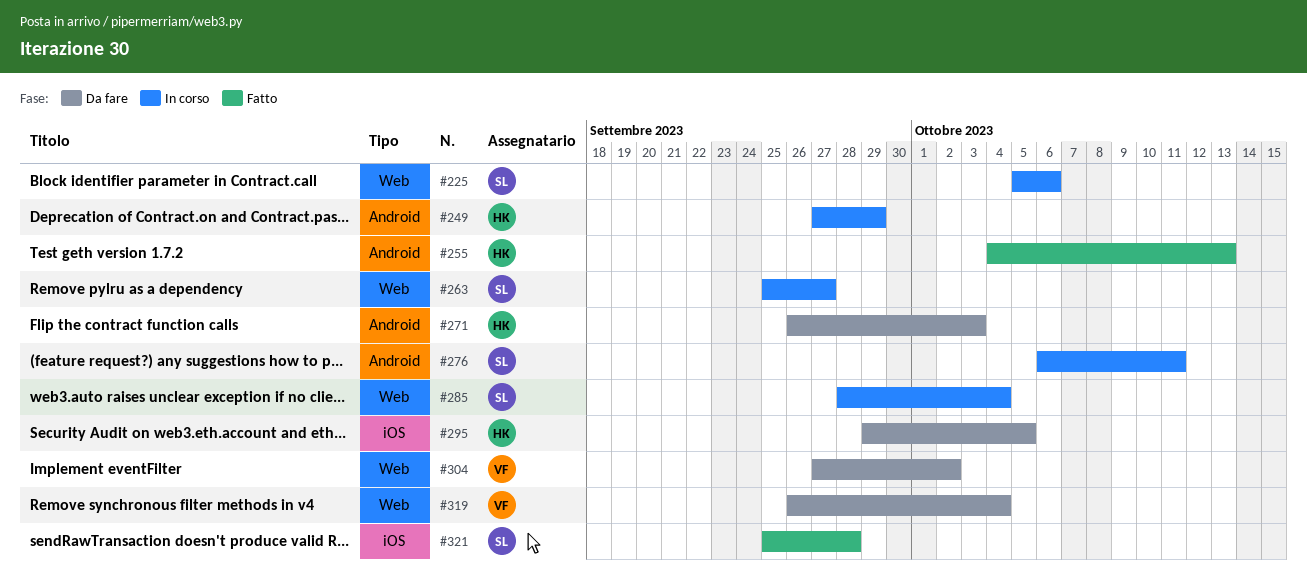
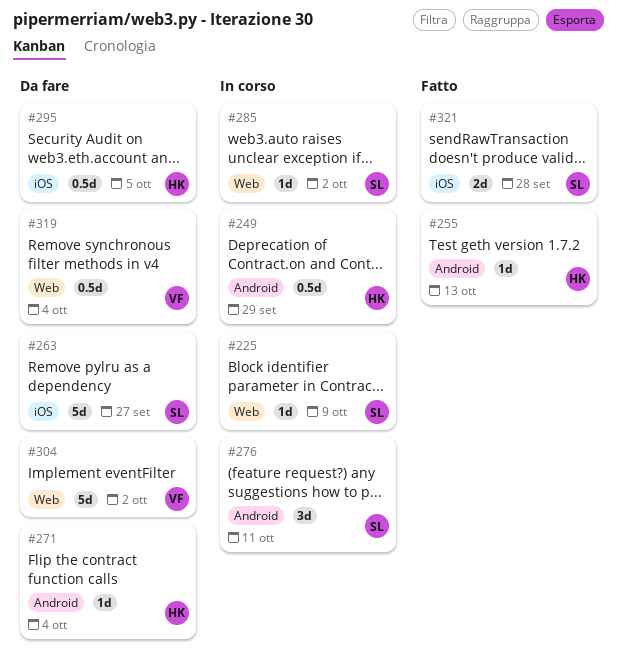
#225, due: Oct 6 -> Oct 9
#263, status: In corso -> Da fare
#263, label: Web -> iOS
#271, due: Oct 3 -> Oct 4
#285, due: Oct 4 -> Oct 2

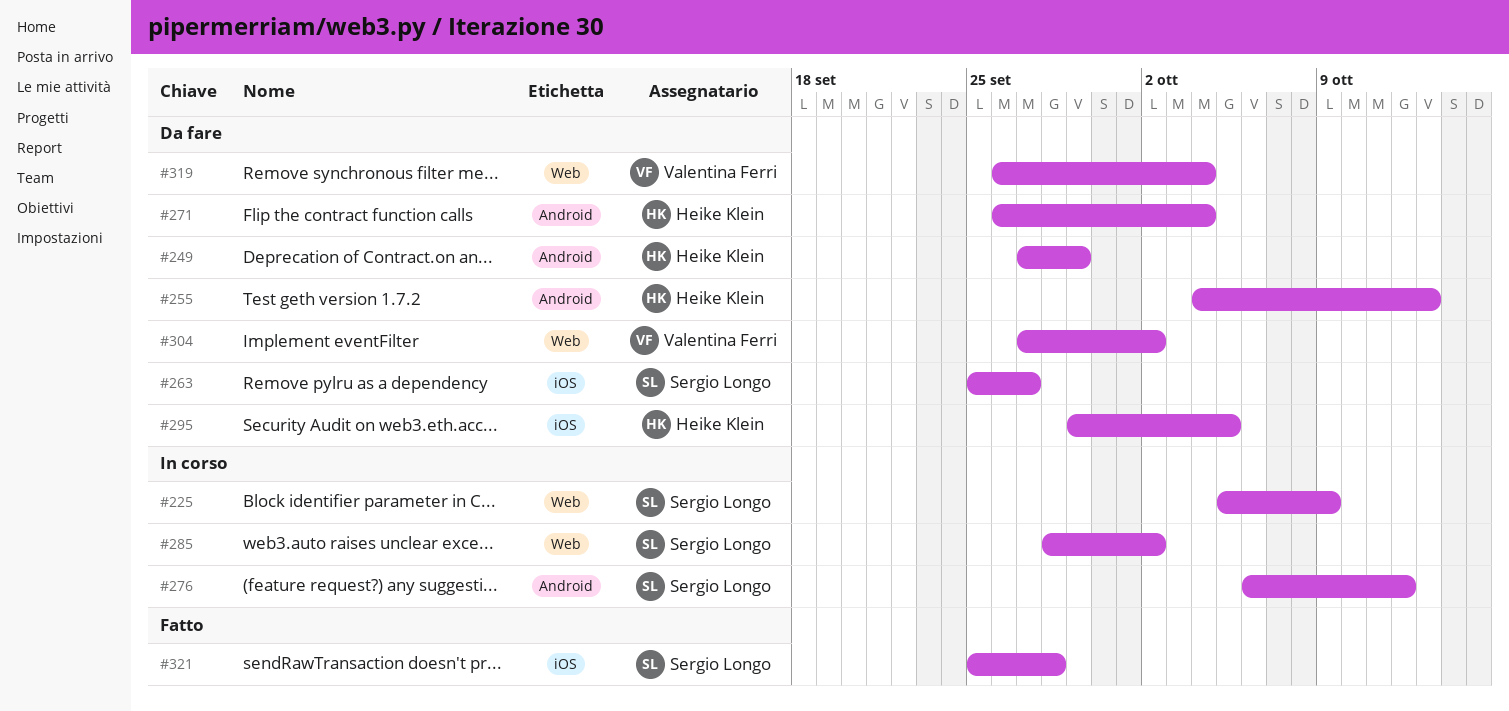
#249, status: In corso -> Da fare
#255, status: Fatto -> Da fare
#276, due: Oct 11 -> Oct 12

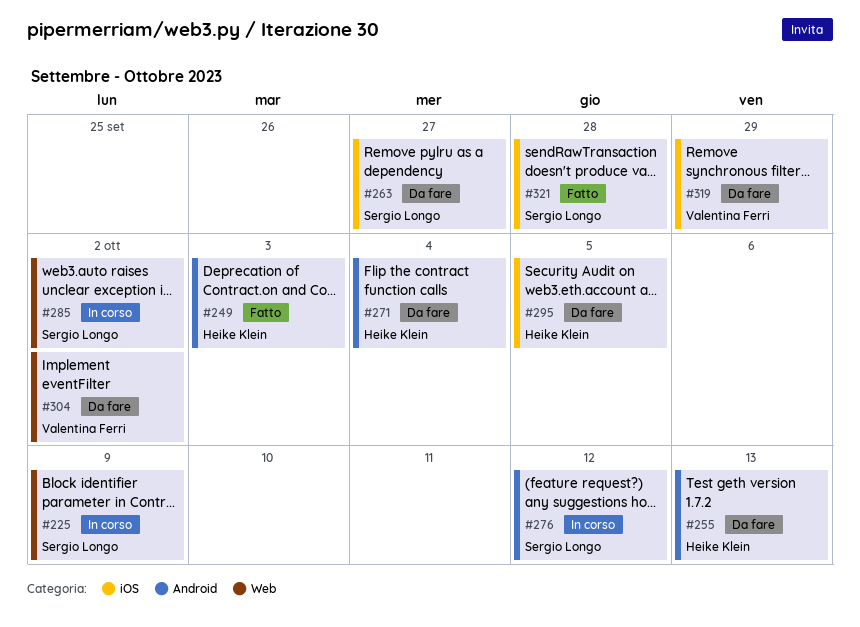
#249, status: Da fare -> Fatto
#249, due: Sep 29 -> Oct 3
#319, label: Web -> iOS
#319, due: Oct 4 -> Sep 29

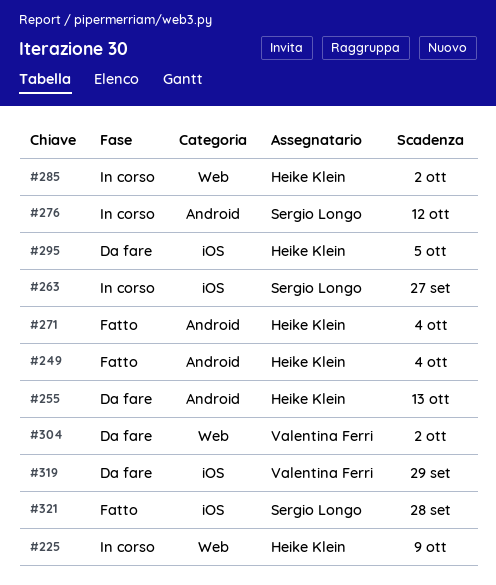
#225, owner: Sergio Longo -> Heike Klein
#249, due: Oct 3 -> Oct 4
#263, status: Da fare -> In corso
#271, status: Da fare -> Fatto
#285, owner: Sergio Longo -> Heike Klein

